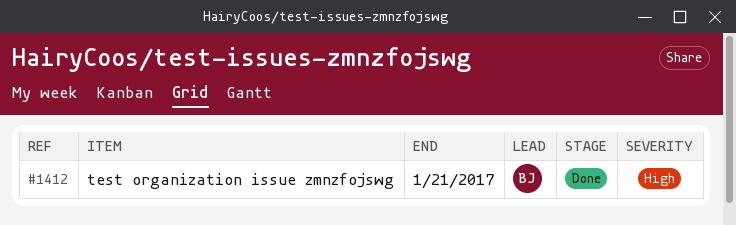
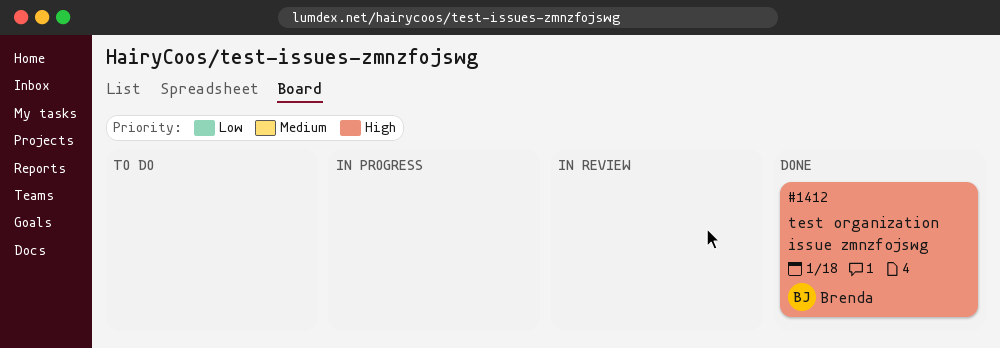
#1412, due: Jan 21 -> Jan 18

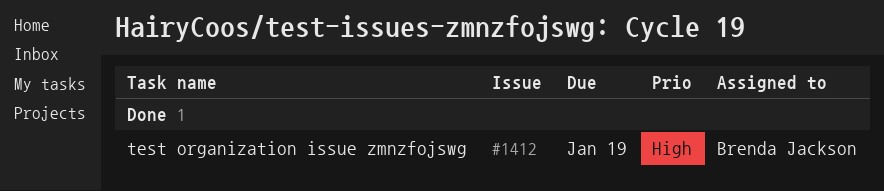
#1412, due: Jan 18 -> Jan 19

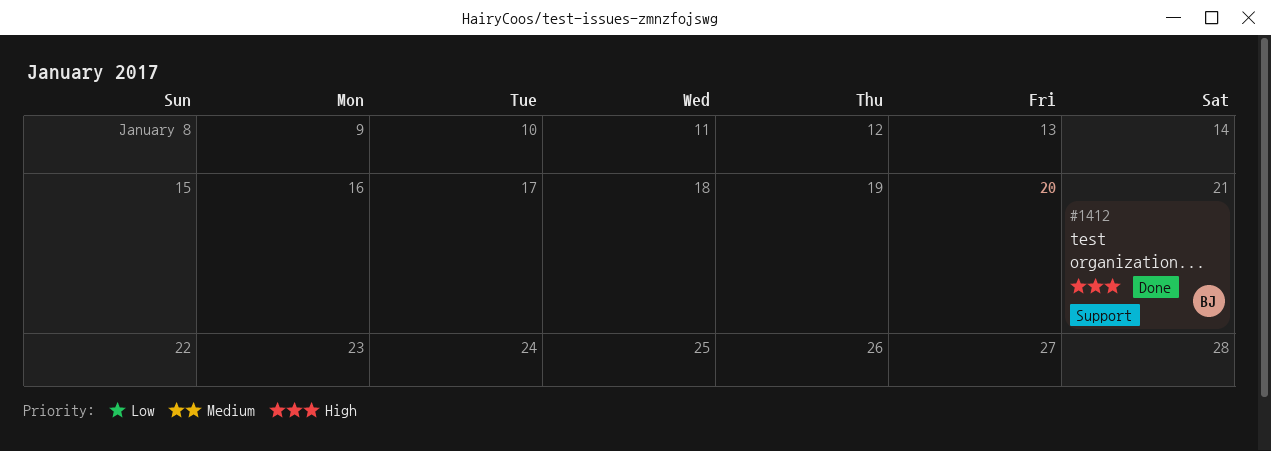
#1412, due: Jan 19 -> Jan 21

